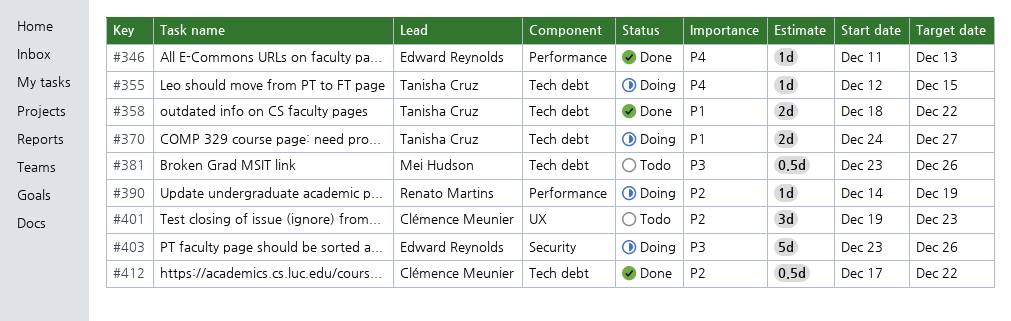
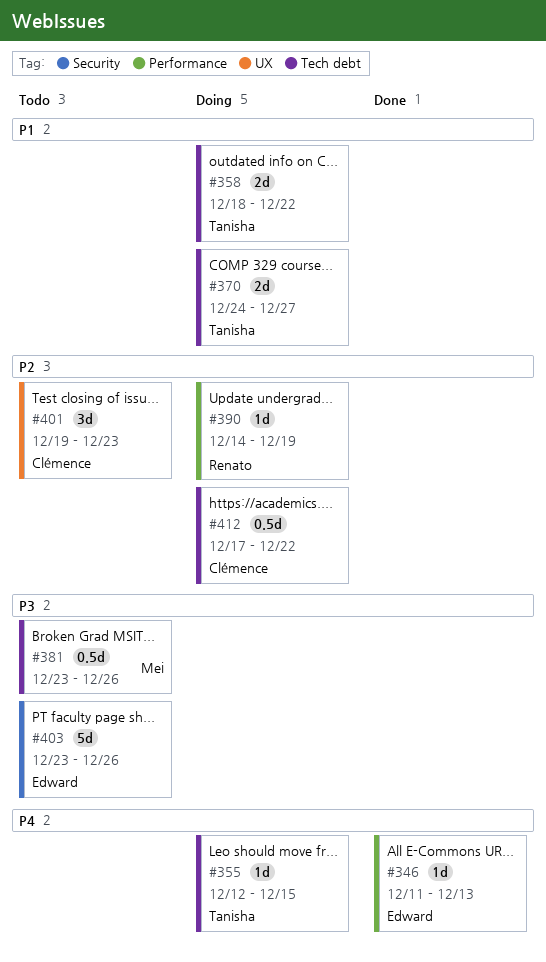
#358, status: Done -> Doing
#403, status: Doing -> Todo
#412, status: Done -> Doing

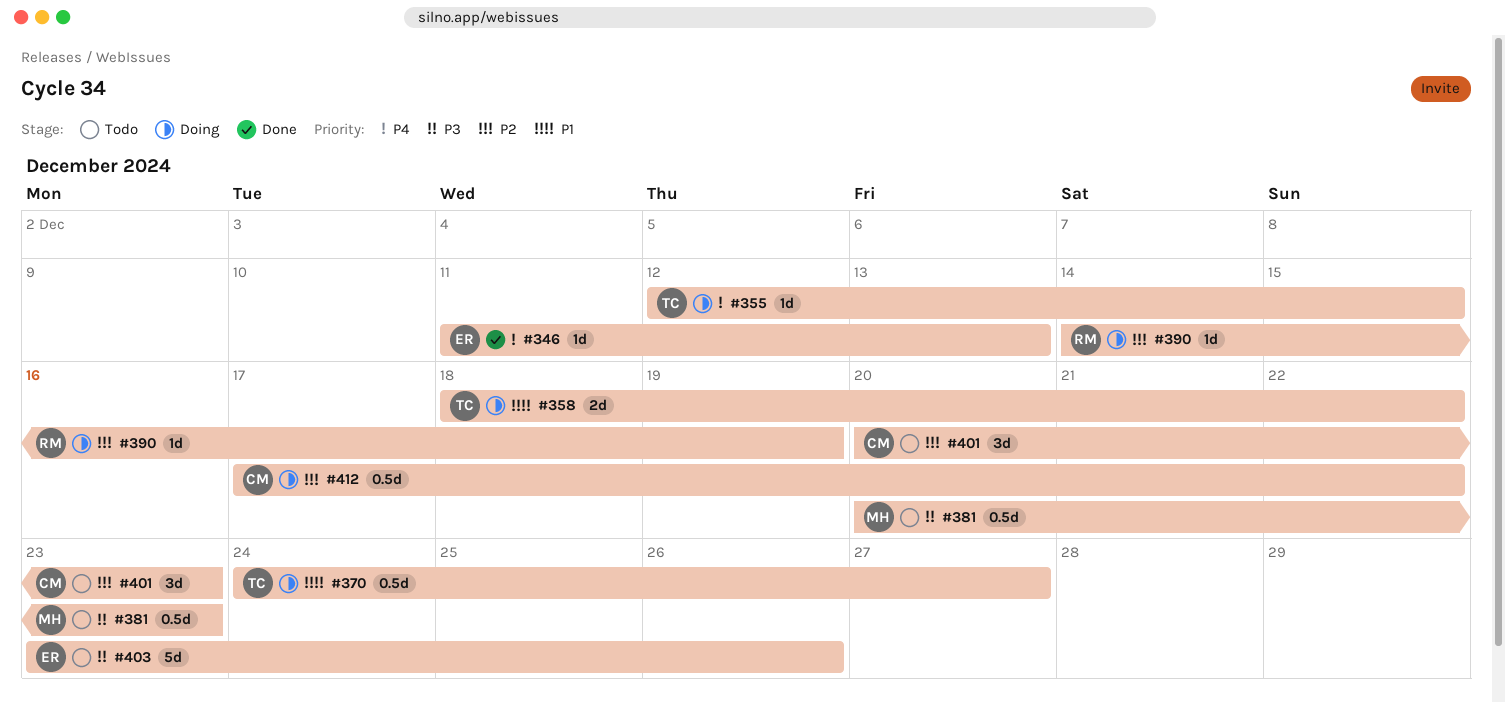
#370, estimate: 2d -> 0.5d
#381, start: Dec 23 -> Dec 20
#381, due: Dec 26 -> Dec 23
#401, start: Dec 19 -> Dec 20

